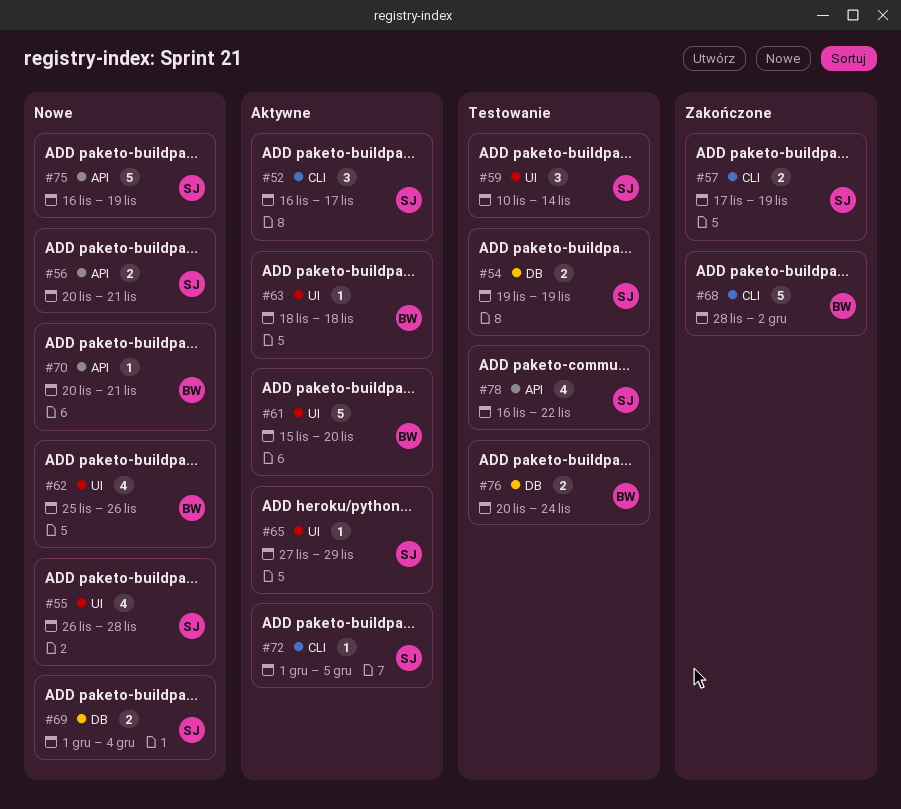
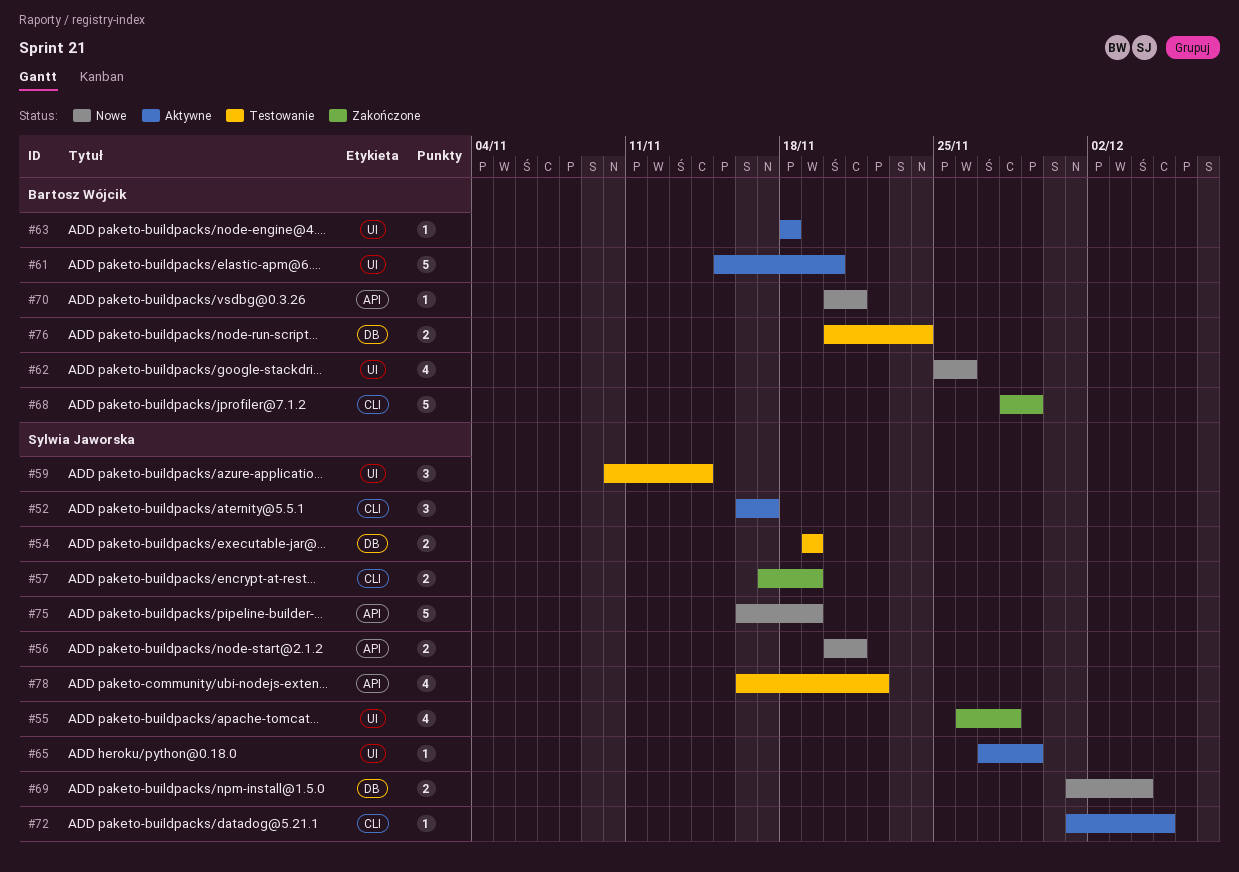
#55, status: Nowe -> Zakończone
#68, due: Dec 2 -> Nov 29

